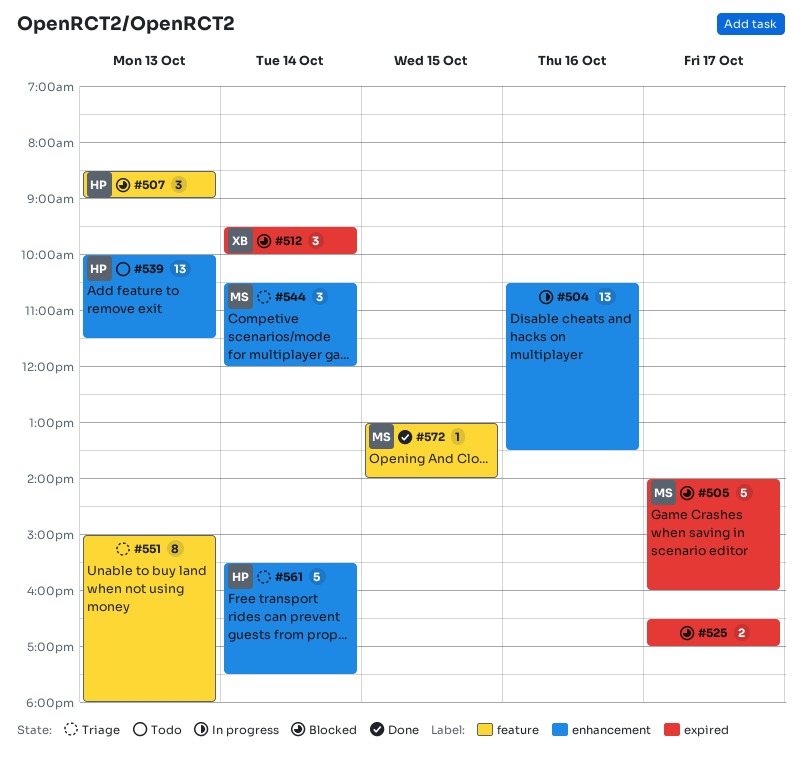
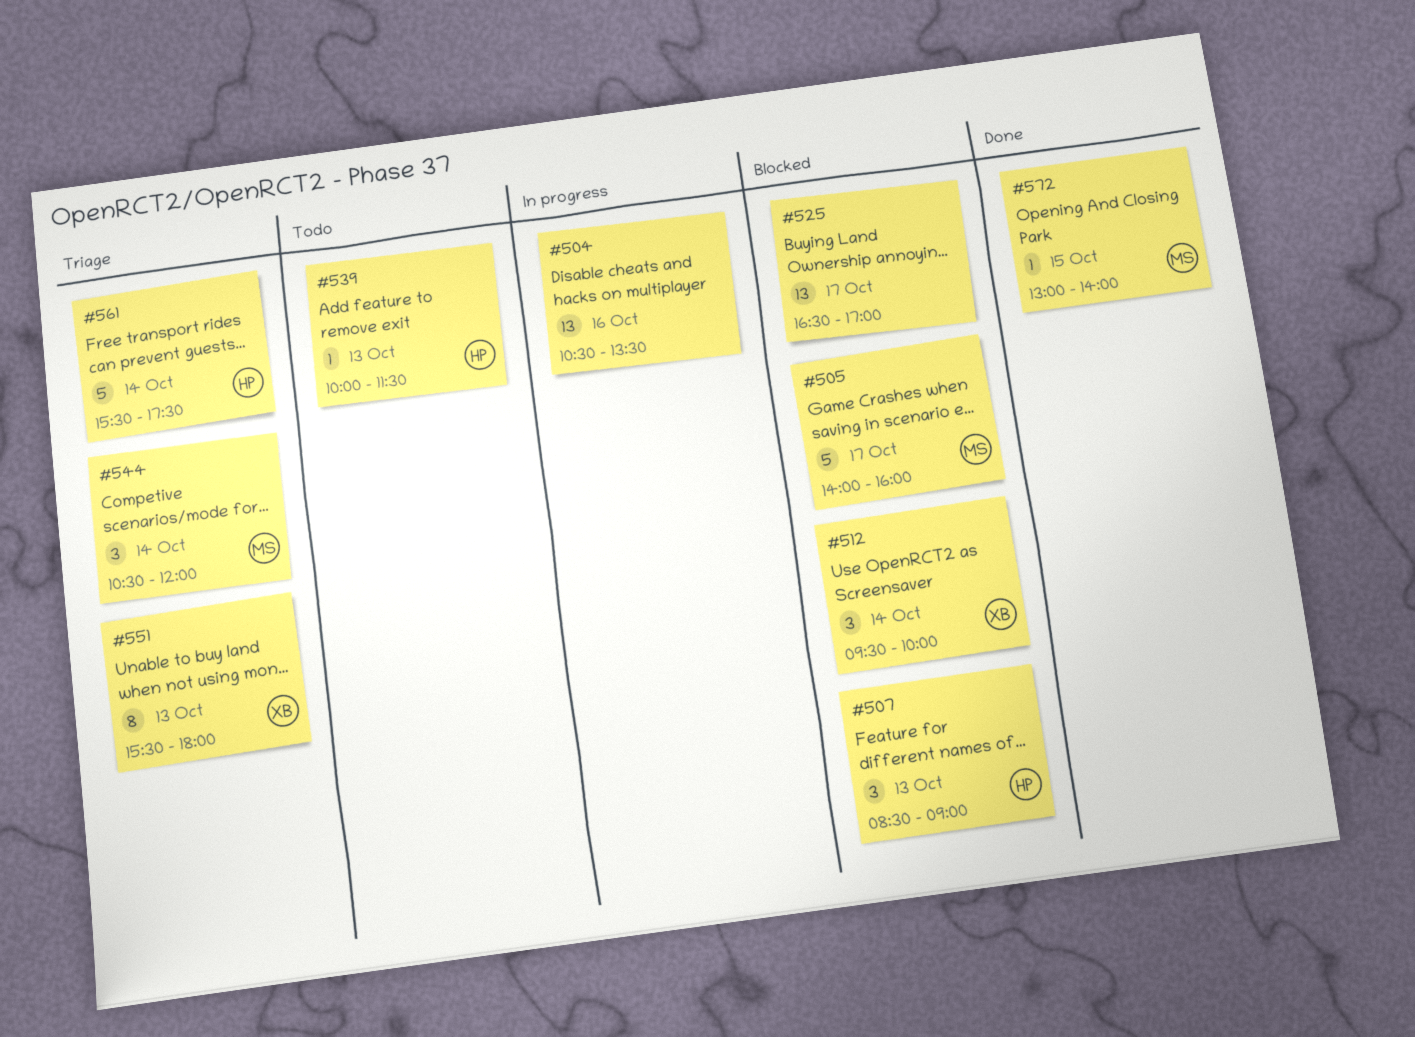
#525, estimate: 2 -> 13
#539, estimate: 13 -> 1
#551, owner: none -> XB
#551, begins: 15:00 -> 15:30

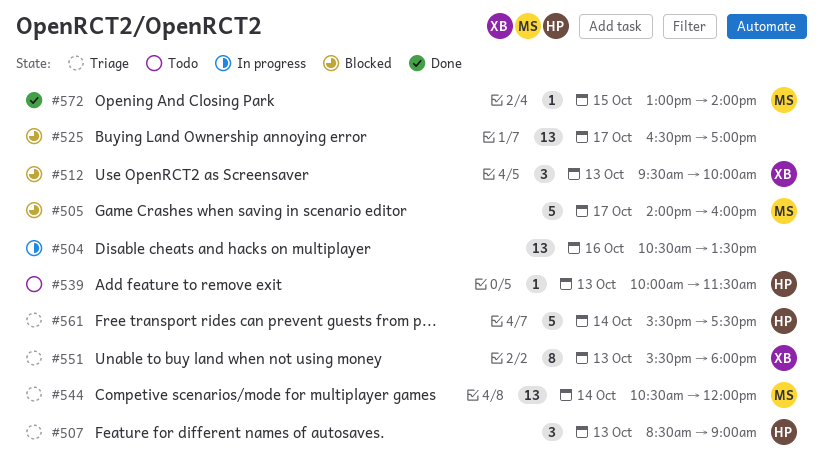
#507, status: Blocked -> Triage
#512, day: Oct 14 -> Oct 13
#544, estimate: 3 -> 13

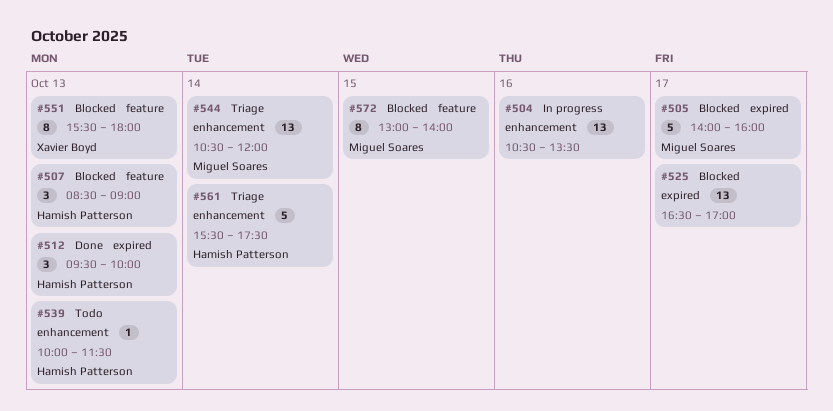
#507, status: Triage -> Blocked
#512, status: Blocked -> Done
#512, owner: Xavier Boyd -> Hamish Patterson
#551, status: Triage -> Blocked
#572, status: Done -> Blocked
#572, estimate: 1 -> 8

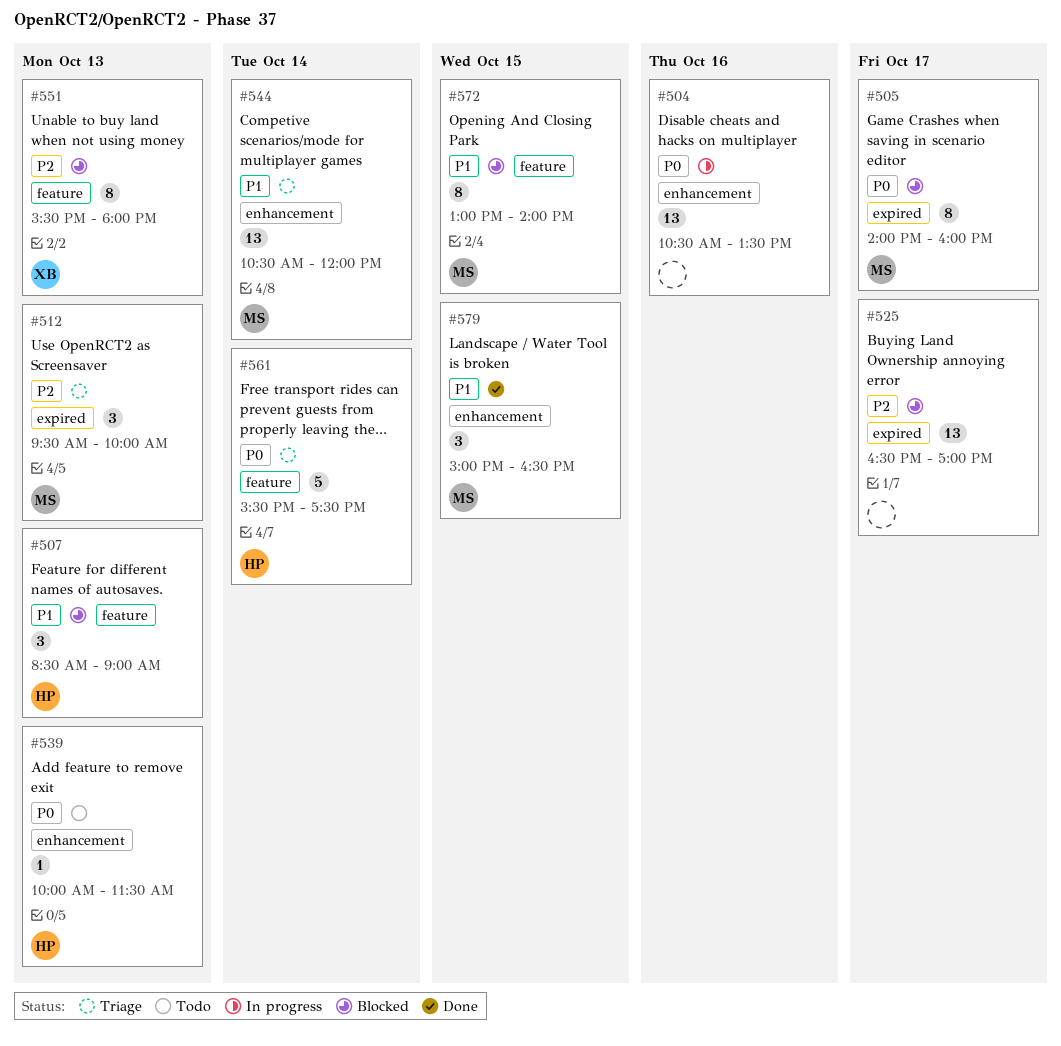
#505, estimate: 5 -> 8
#512, status: Done -> Triage
#512, owner: Hamish Patterson -> Miguel Soares
#561, label: enhancement -> feature
#579: none -> present

